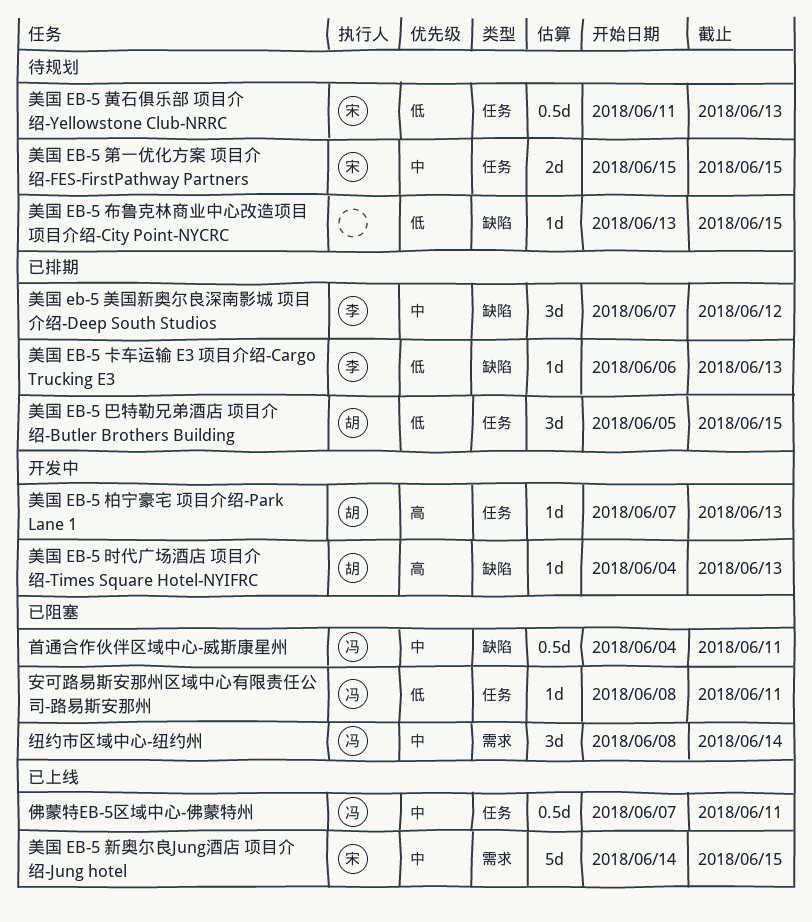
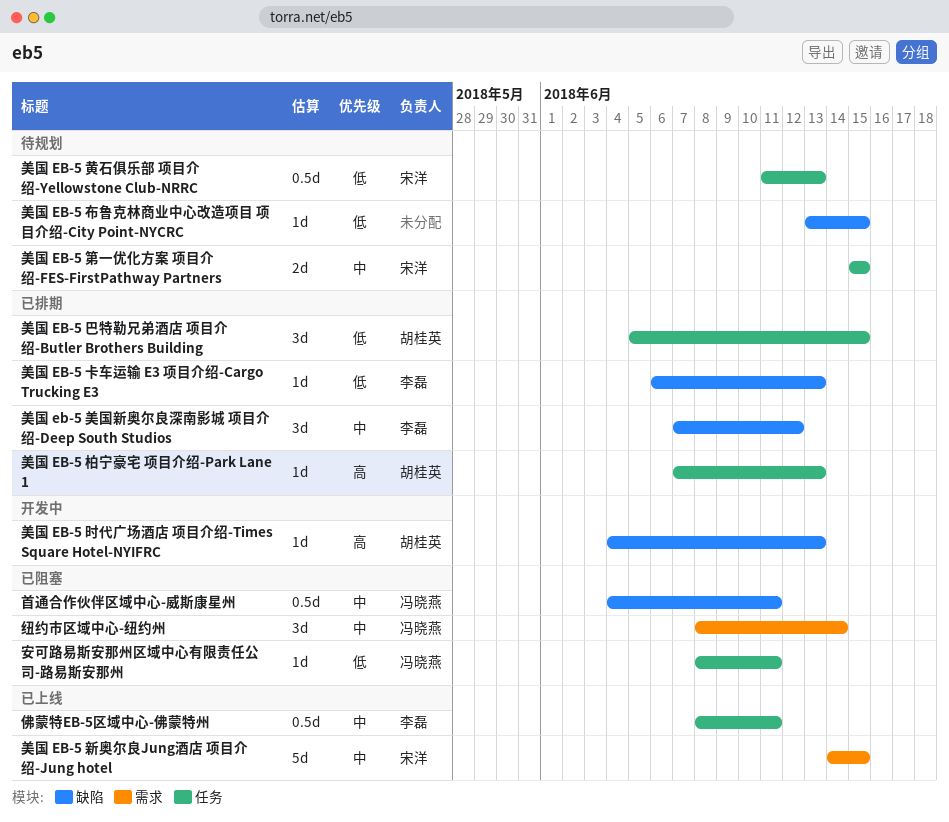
佛蒙特EB-5区域中心-佛蒙特州, owner: 冯晓燕 -> 李磊
佛蒙特EB-5区域中心-佛蒙特州, start: Jun 7 -> Jun 8
美国 EB-5 柏宁豪宅 项目介绍-Park Lane 1, status: 开发中 -> 已排期

